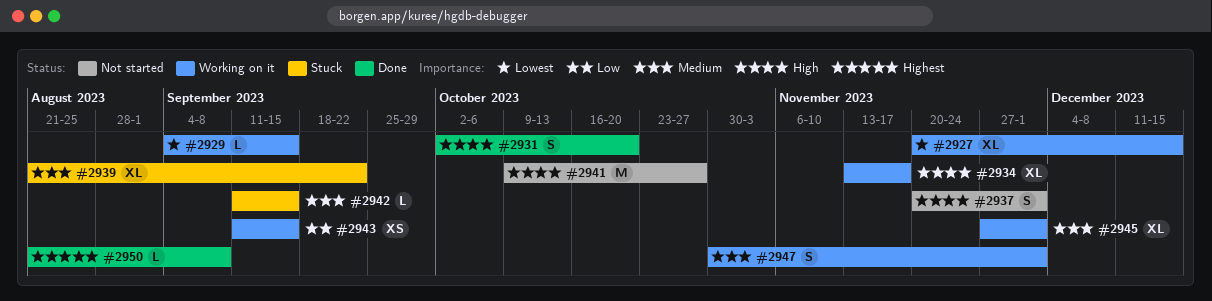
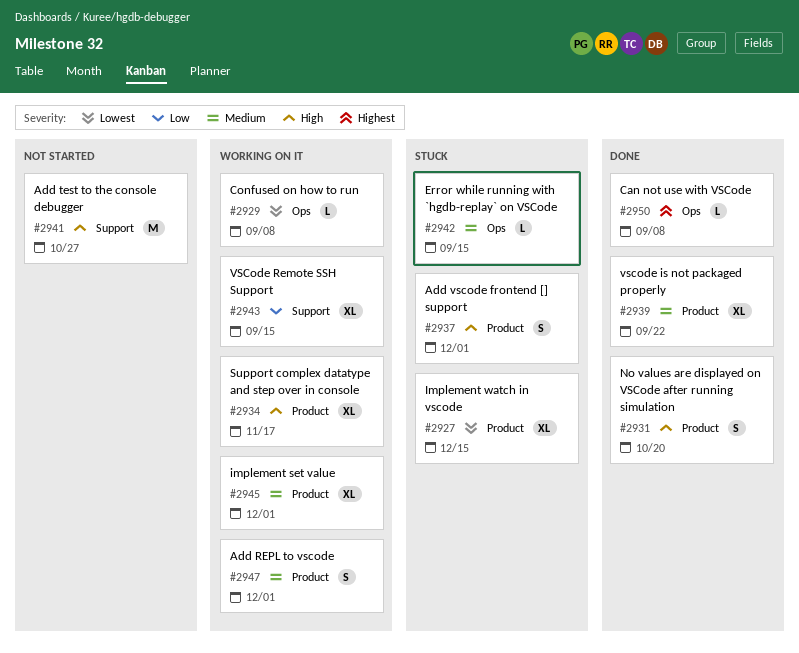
#2927, status: Working on it -> Stuck
#2929, due: Sep 15 -> Sep 8
#2937, status: Not started -> Stuck
#2939, status: Stuck -> Done
#2943, estimate: XS -> XL

